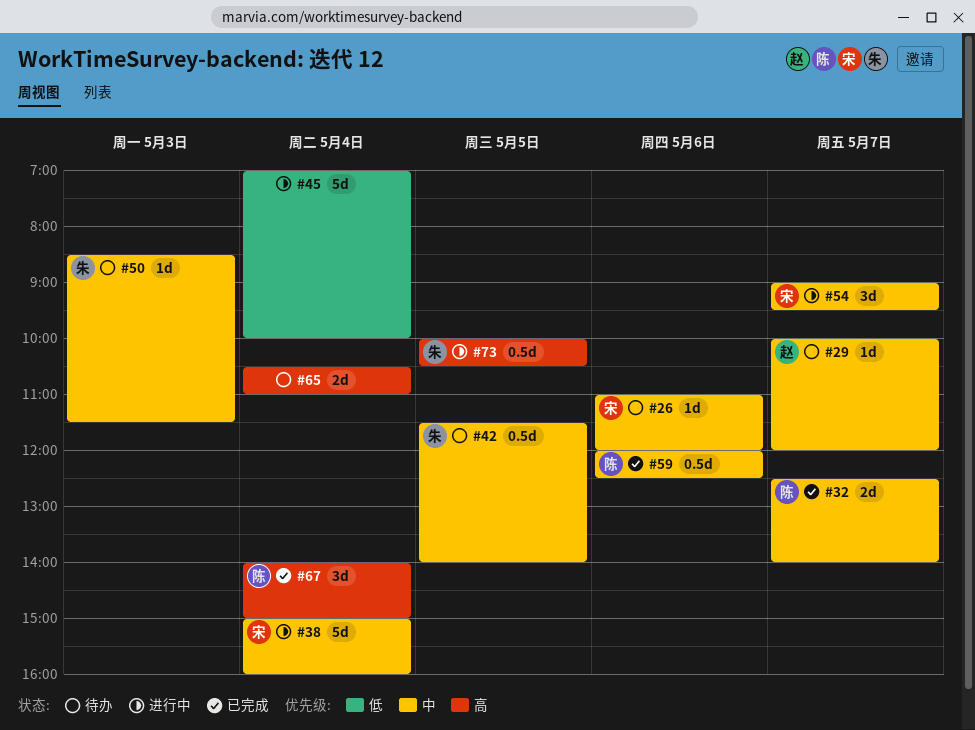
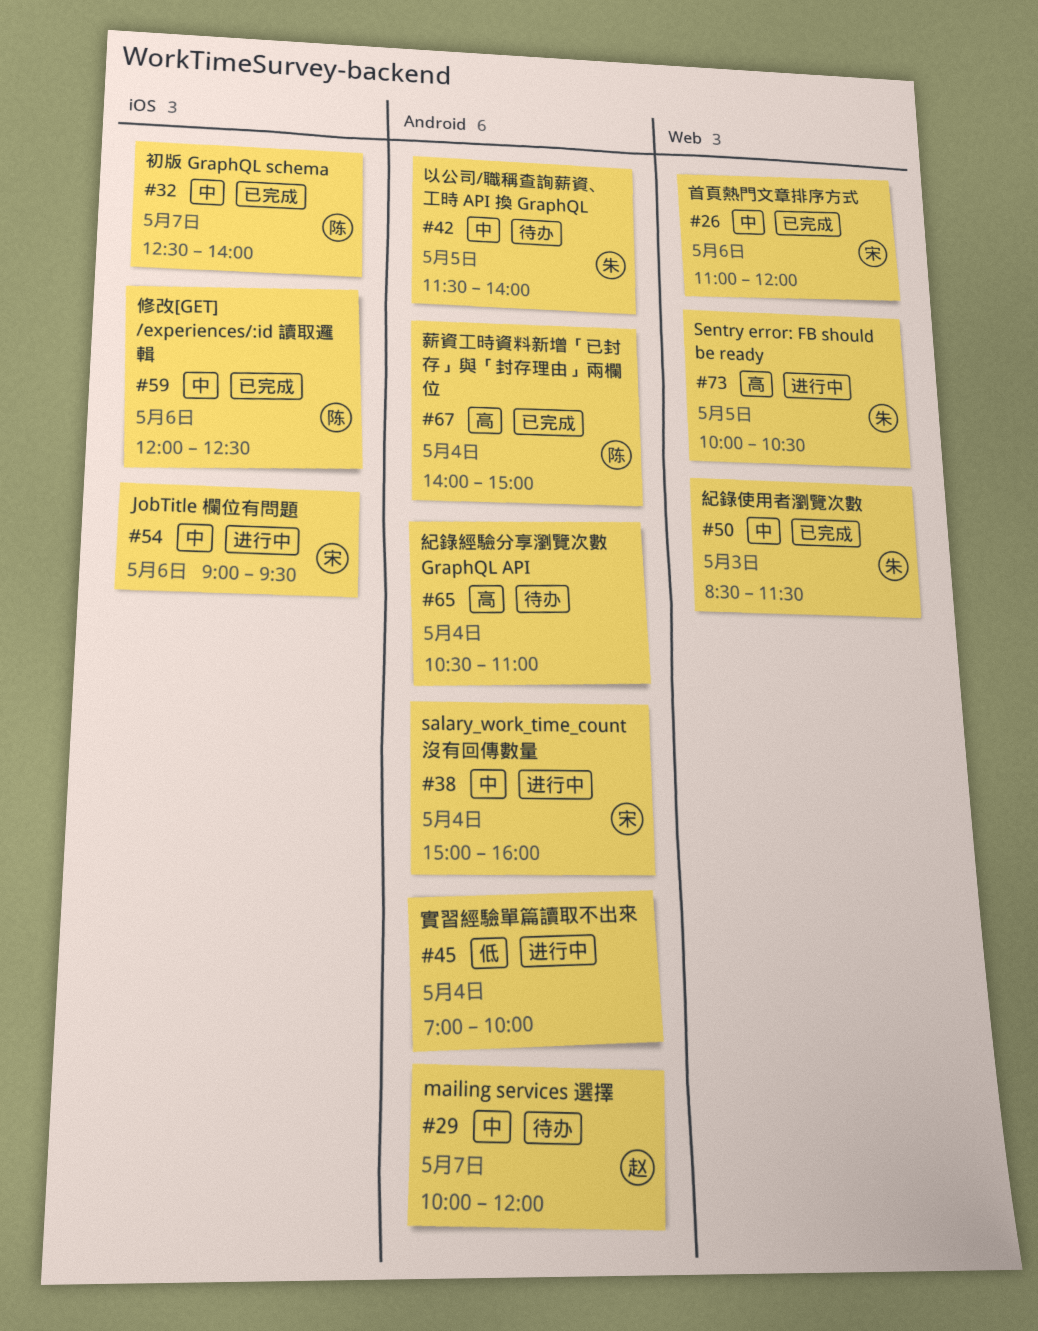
#26, status: 待办 -> 已完成
#50, status: 待办 -> 已完成
#54, day: May 7 -> May 6

